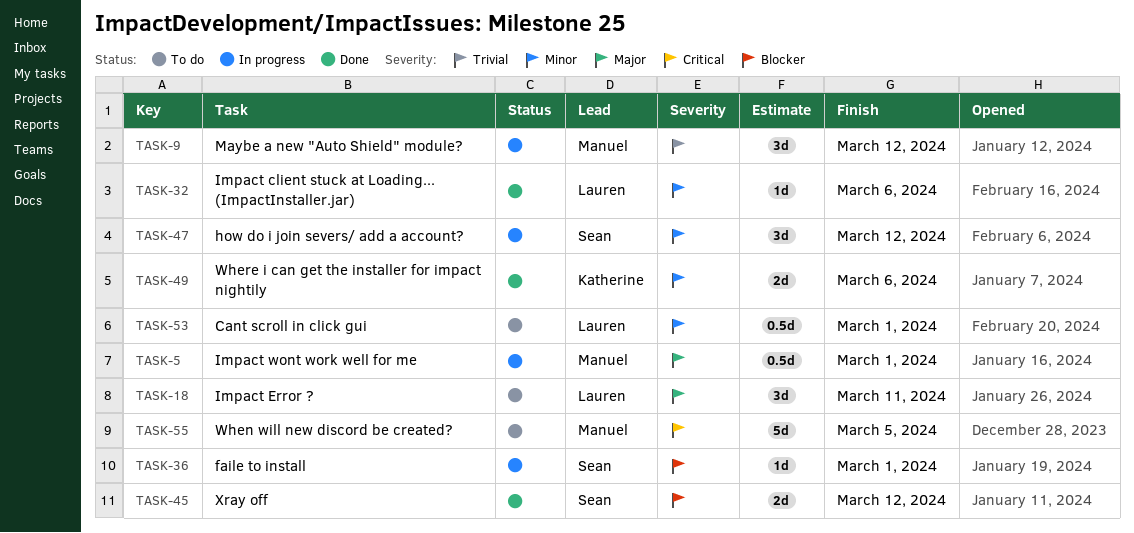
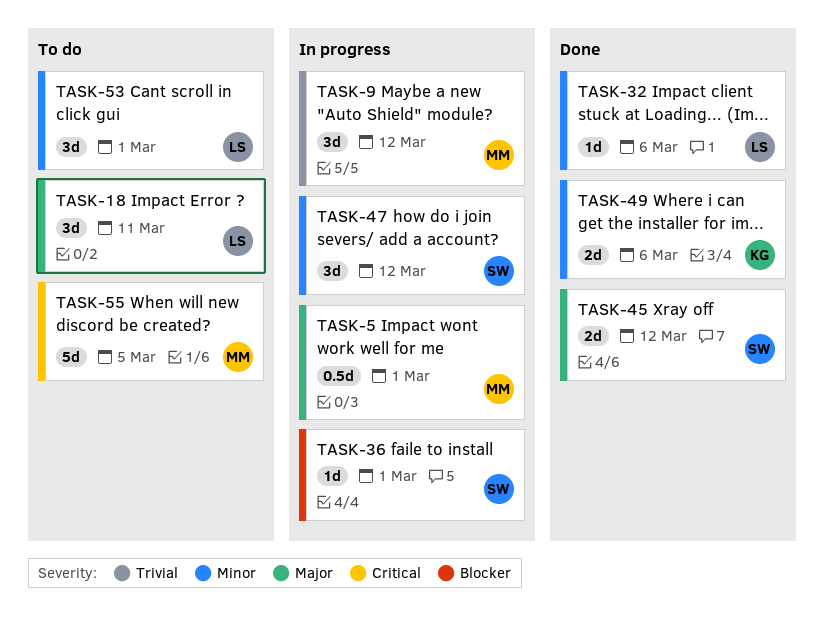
TASK-45, priority: Blocker -> Major
TASK-53, estimate: 0.5d -> 3d

